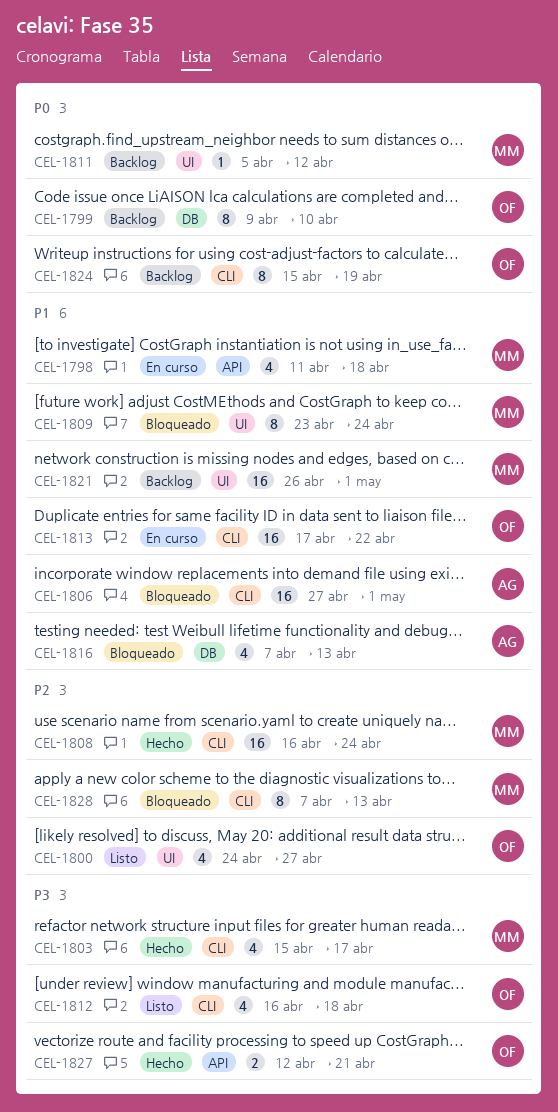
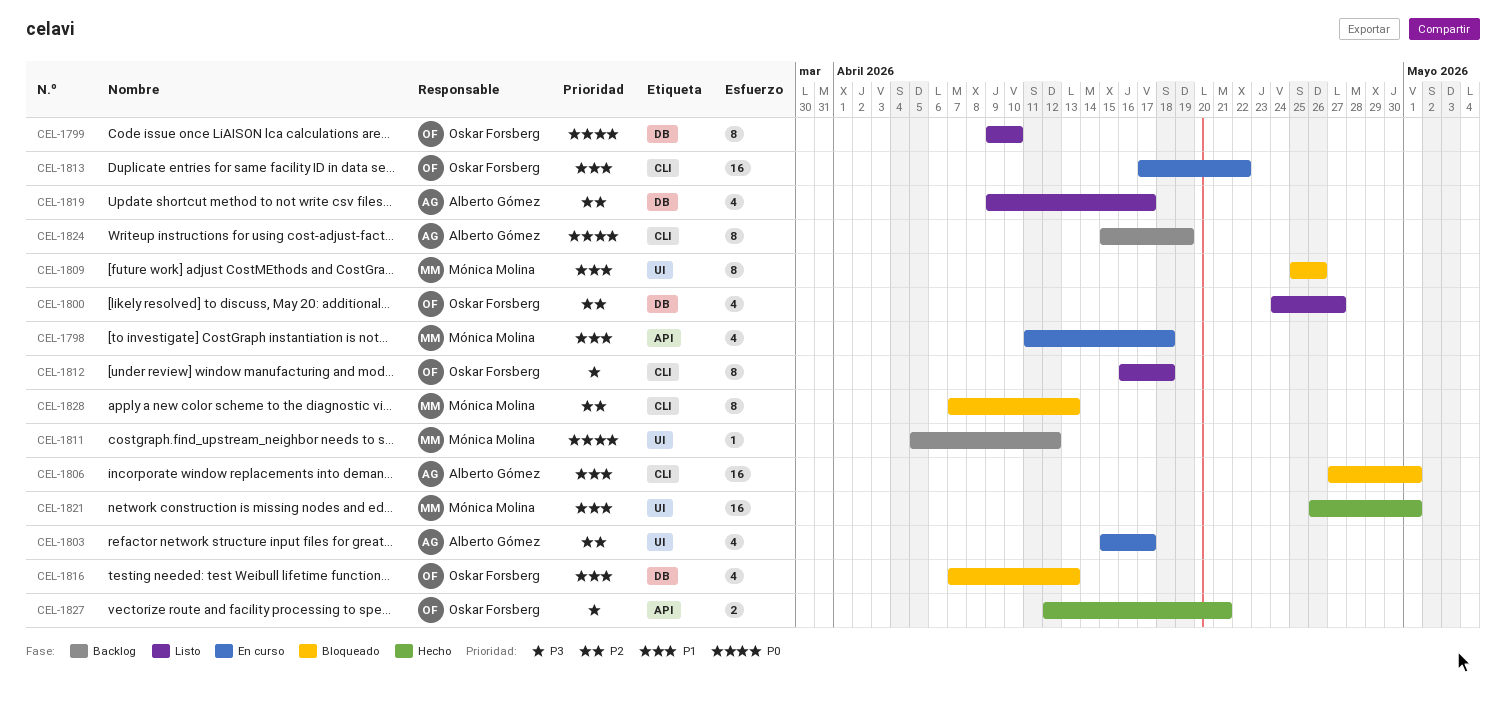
CEL-1799, status: Backlog -> Listo
CEL-1800, label: UI -> DB
CEL-1803, status: Hecho -> En curso
CEL-1803, owner: Mónica Molina -> Alberto Gómez
CEL-1803, priority: P3 -> P2
CEL-1803, label: CLI -> UI
CEL-1808: present -> none
CEL-1809, start: Apr 23 -> Apr 25
CEL-1809, due: Apr 24 -> Apr 26
CEL-1812, estimate: 4 -> 8
CEL-1816, owner: Alberto Gómez -> Oskar Forsberg
CEL-1819: none -> present
CEL-1821, status: Backlog -> Hecho
CEL-1824, owner: Oskar Forsberg -> Alberto Gómez

